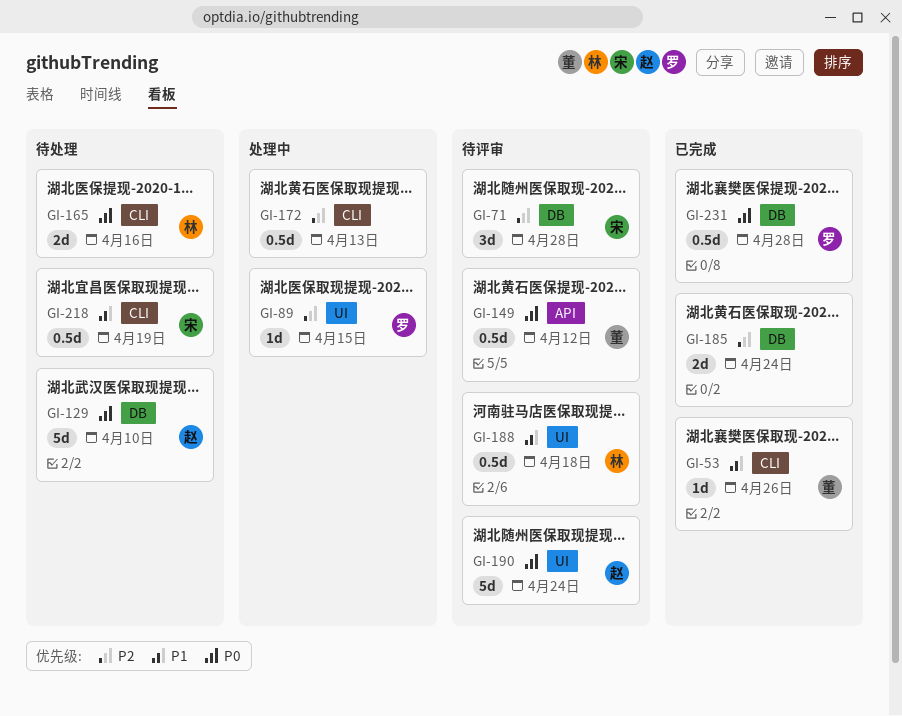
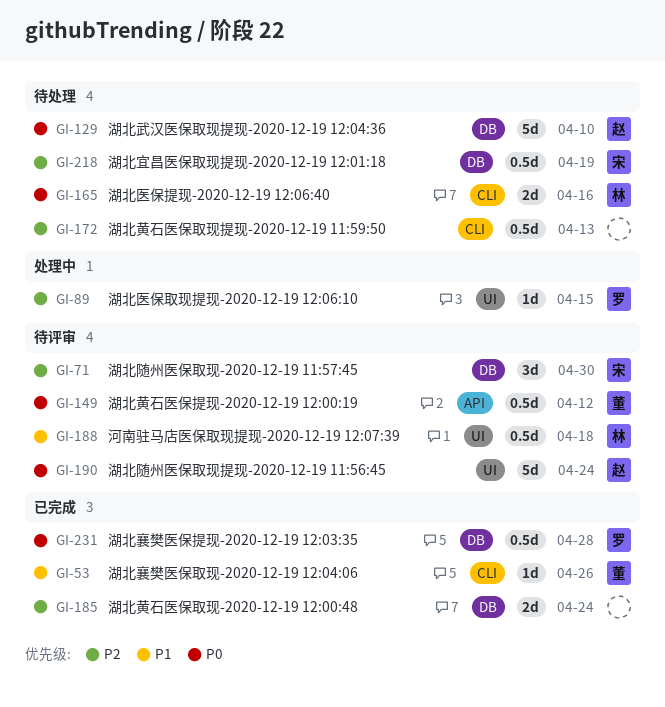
GI-71, due: Apr 28 -> Apr 30
GI-172, status: 处理中 -> 待处理
GI-218, priority: P1 -> P2
GI-218, label: CLI -> DB

